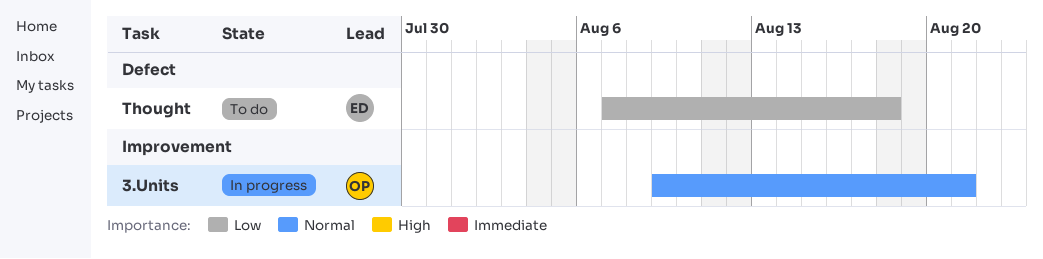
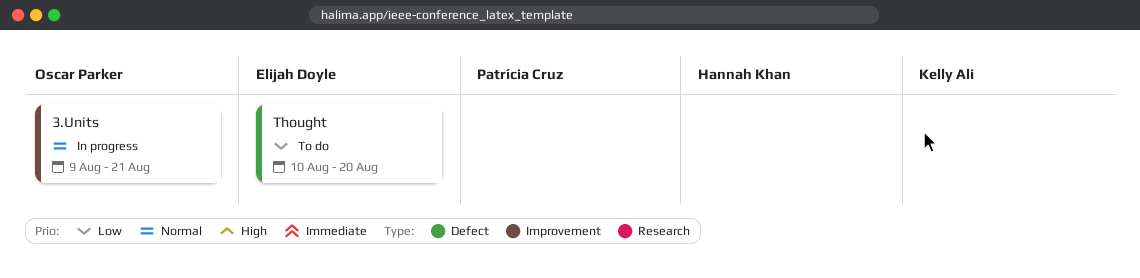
Thought, start: Aug 7 -> Aug 10
Thought, due: Aug 18 -> Aug 20

